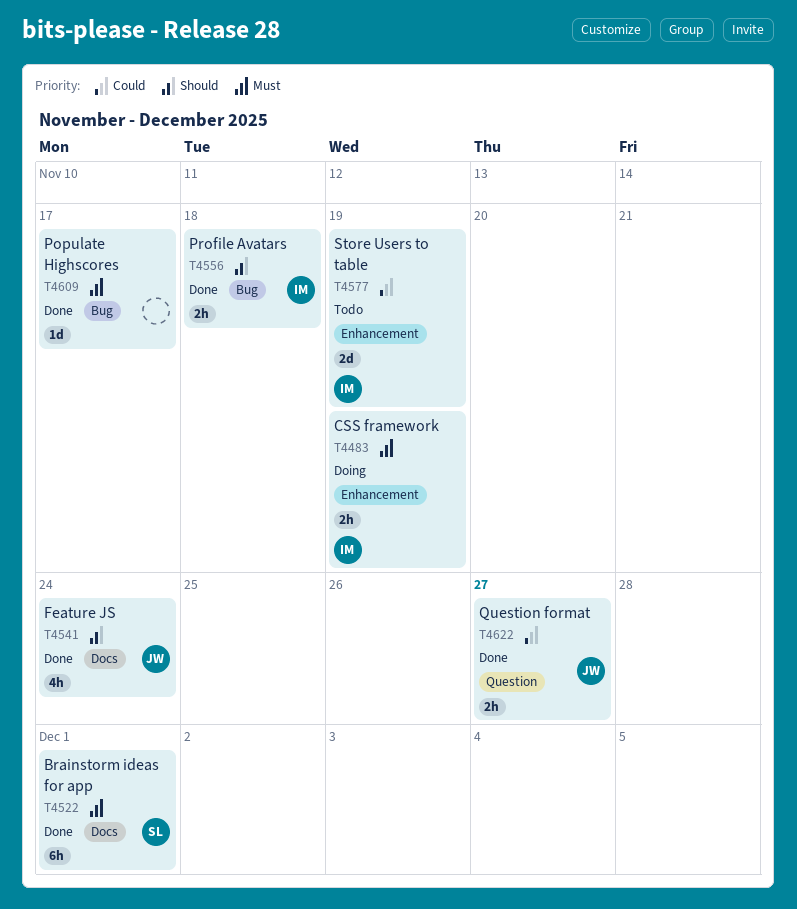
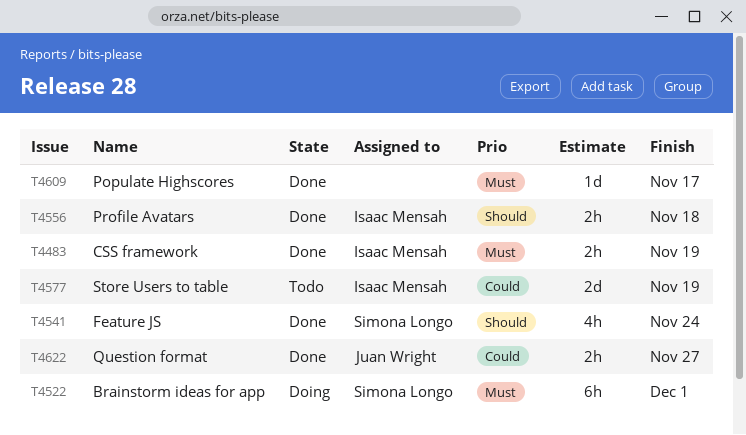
T4483, status: Doing -> Done
T4522, status: Done -> Doing
T4541, owner: Juan Wright -> Simona Longo

